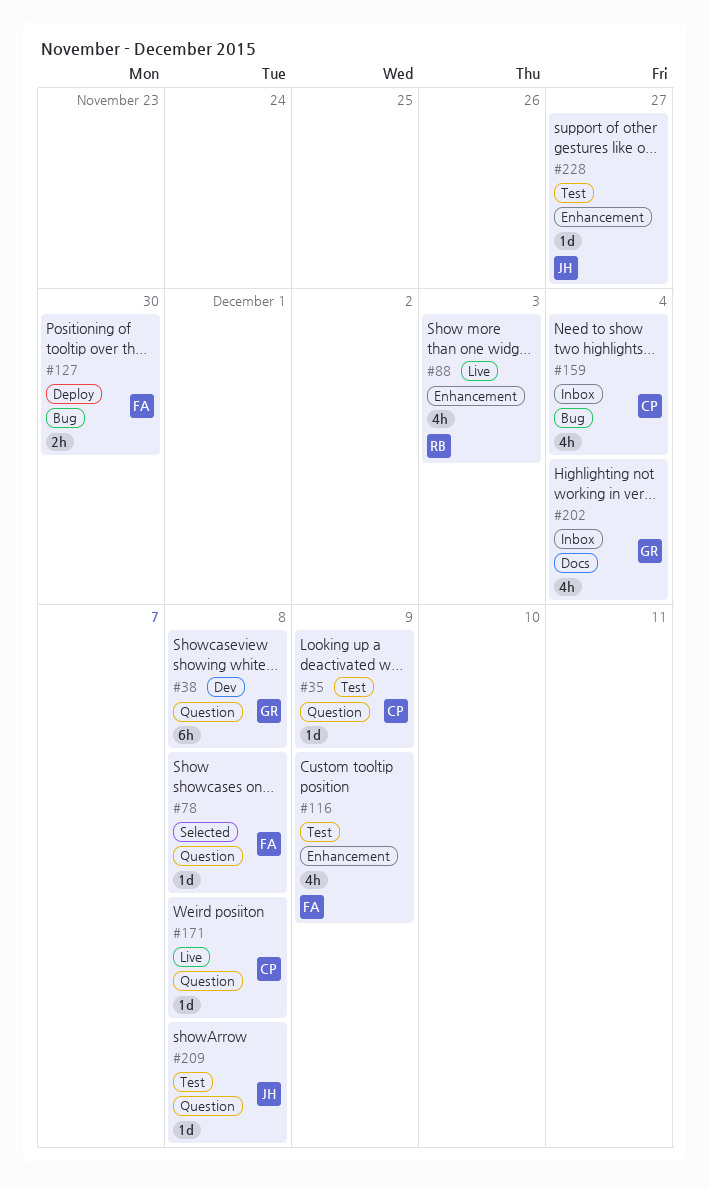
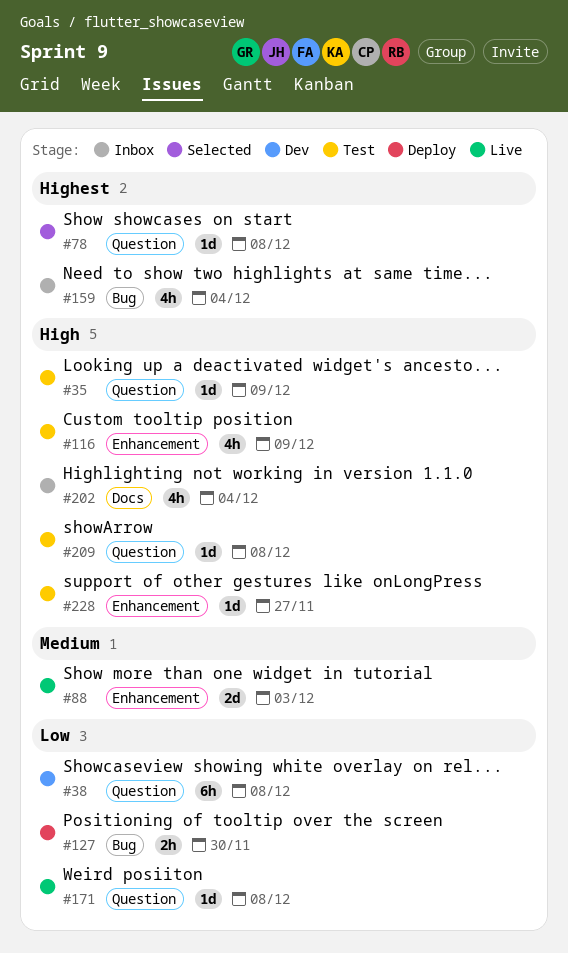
#88, estimate: 4h -> 2d

